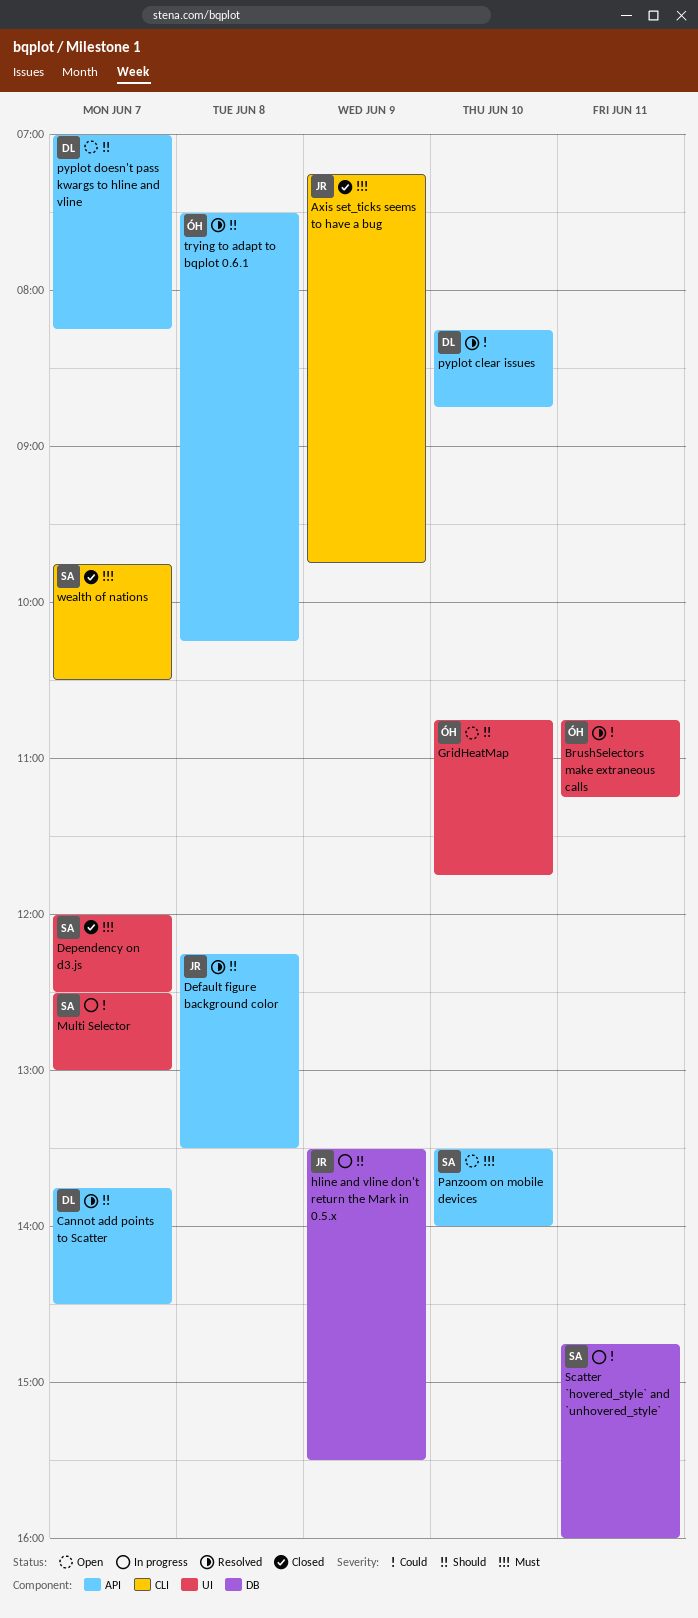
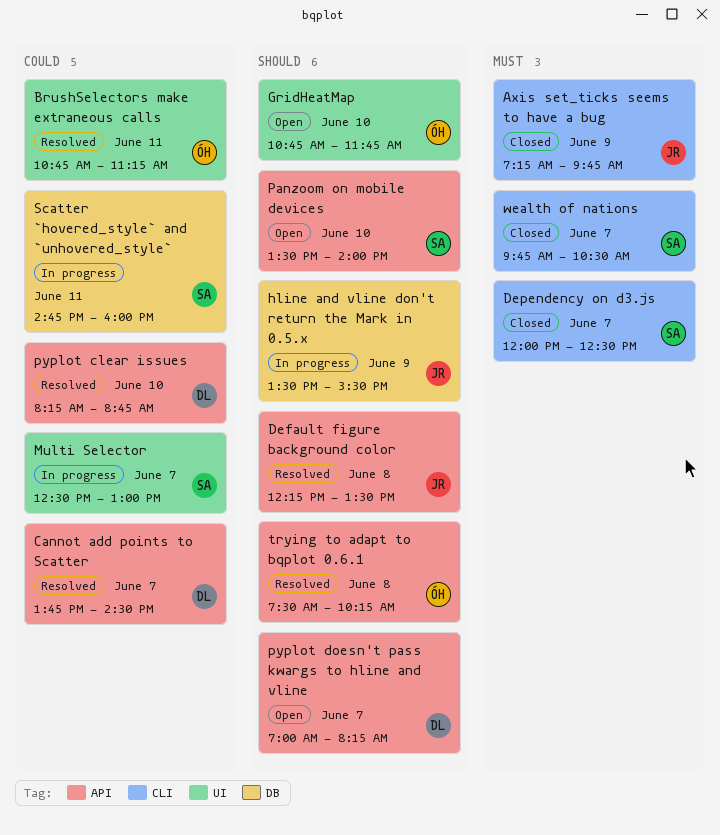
Cannot add points to Scatter, priority: Should -> Could
Dependency on d3.js, label: UI -> CLI
Panzoom on mobile devices, priority: Must -> Should

